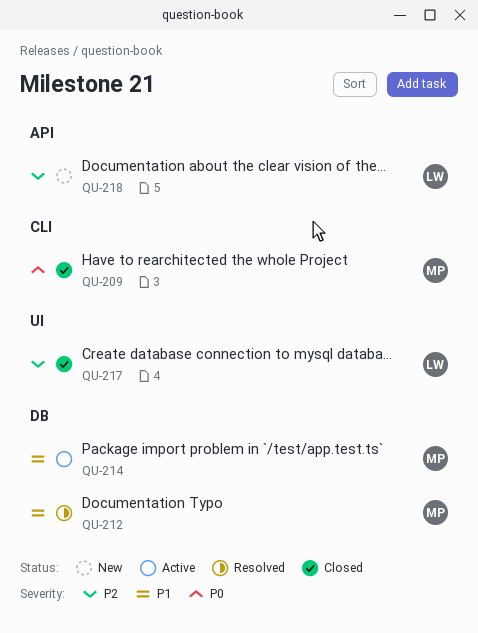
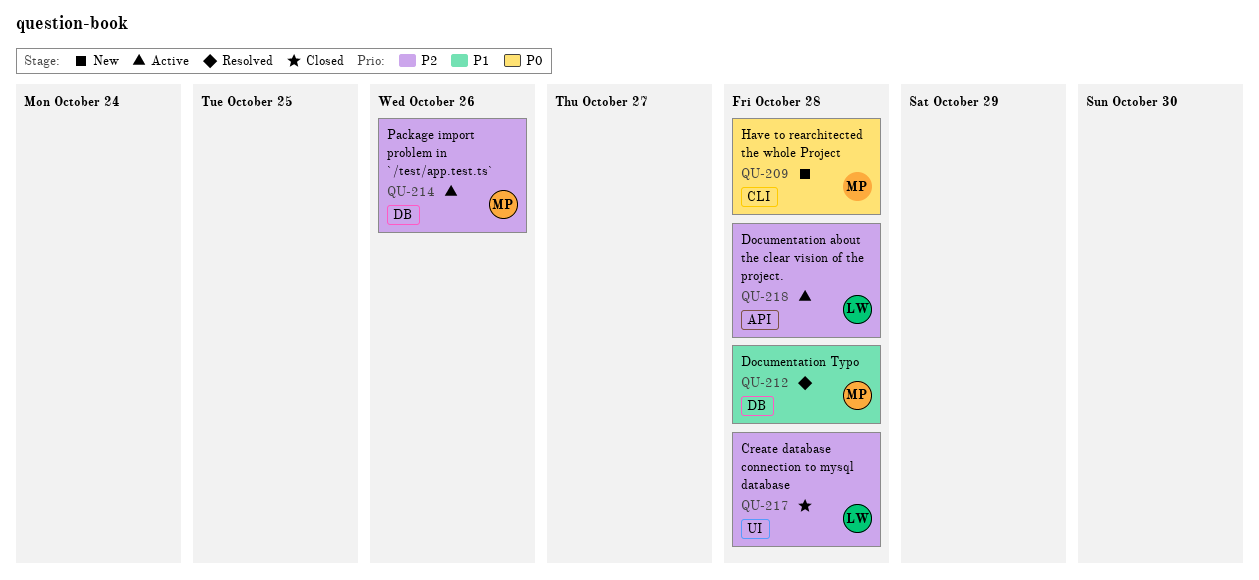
QU-209, status: Closed -> New
QU-214, priority: P1 -> P2
QU-218, status: New -> Active

